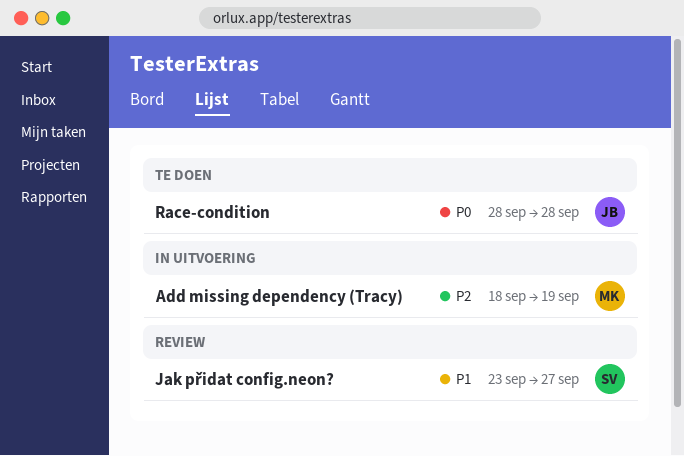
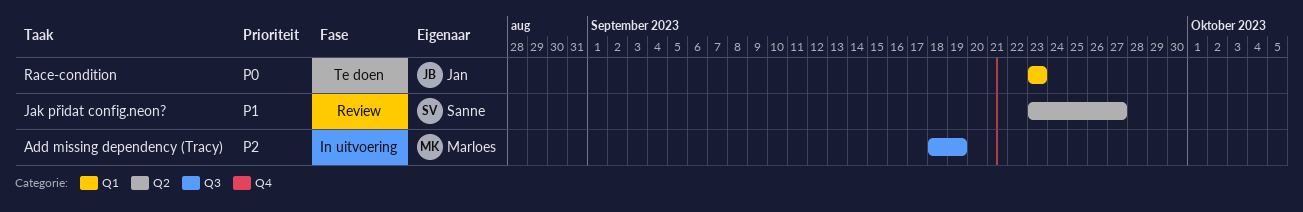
Race-condition, start: Sep 28 -> Sep 23
Race-condition, due: Sep 28 -> Sep 23

